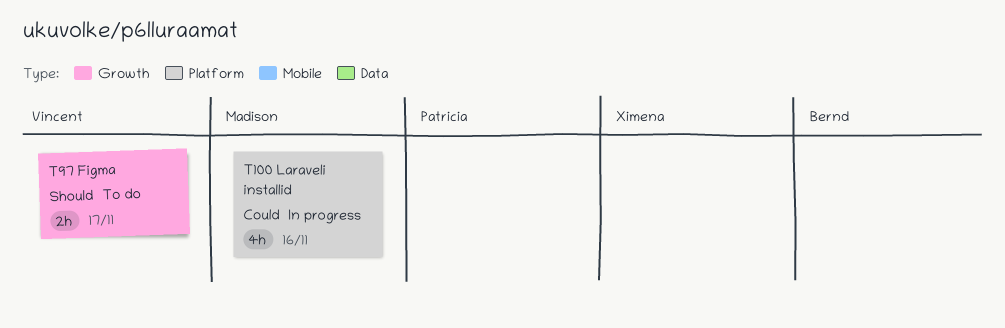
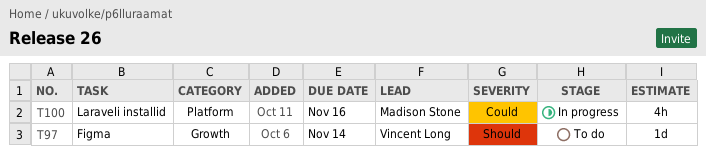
T97, estimate: 2h -> 1d
T97, due: Nov 17 -> Nov 14

